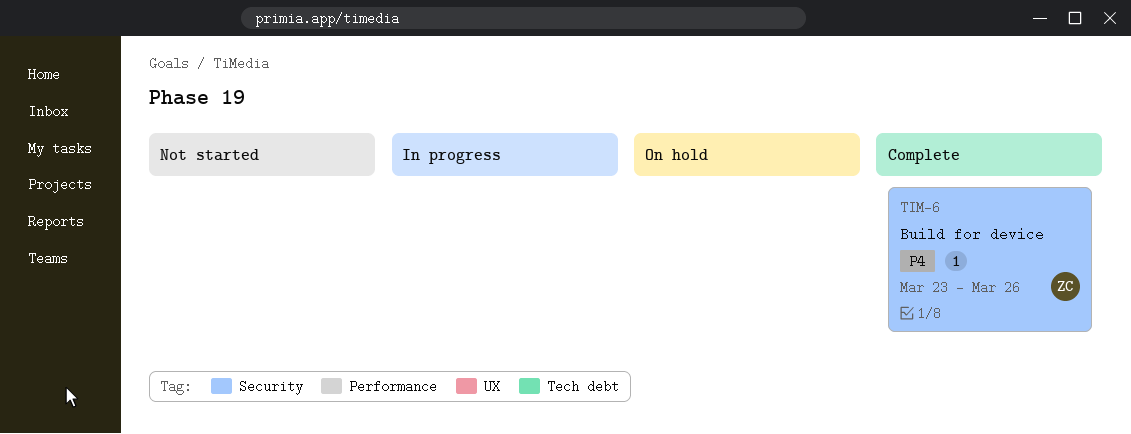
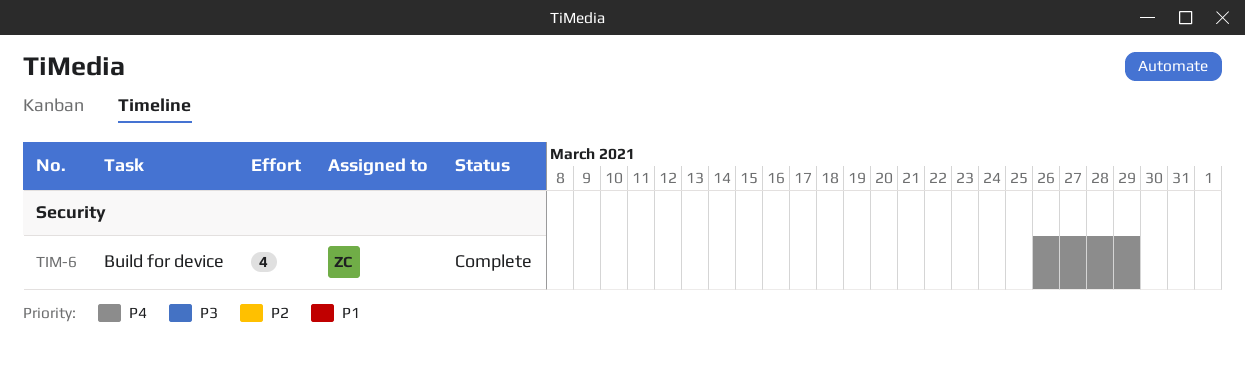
TIM-6, estimate: 1 -> 4
TIM-6, start: Mar 23 -> Mar 26
TIM-6, due: Mar 26 -> Mar 29

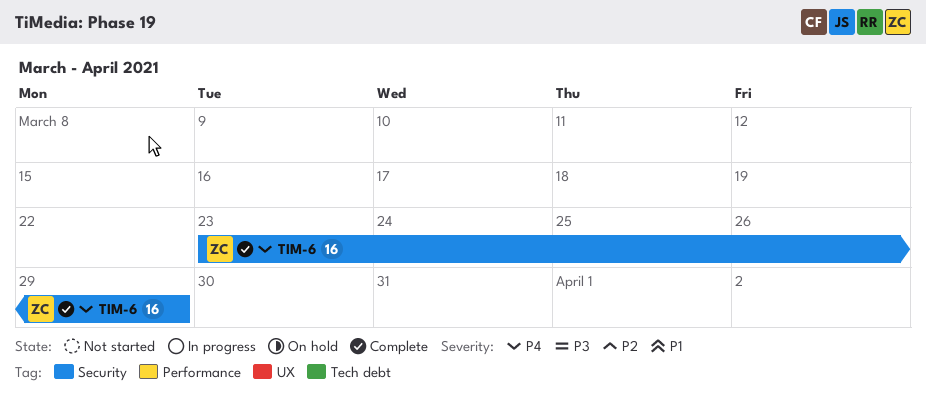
TIM-6, estimate: 4 -> 16
TIM-6, start: Mar 26 -> Mar 23

